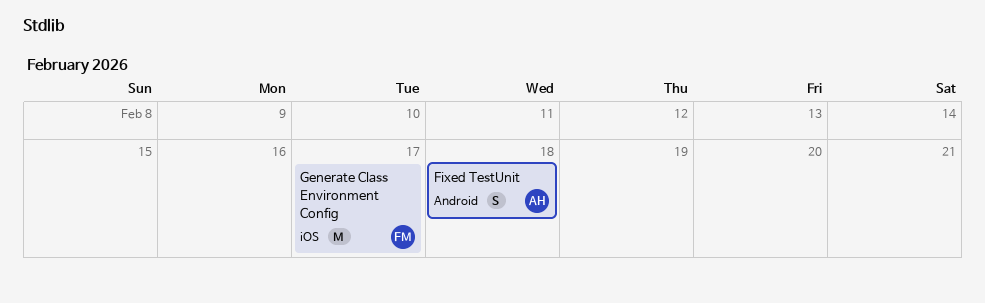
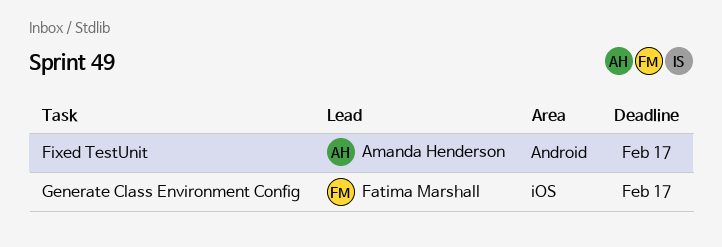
Fixed TestUnit, due: Feb 18 -> Feb 17

